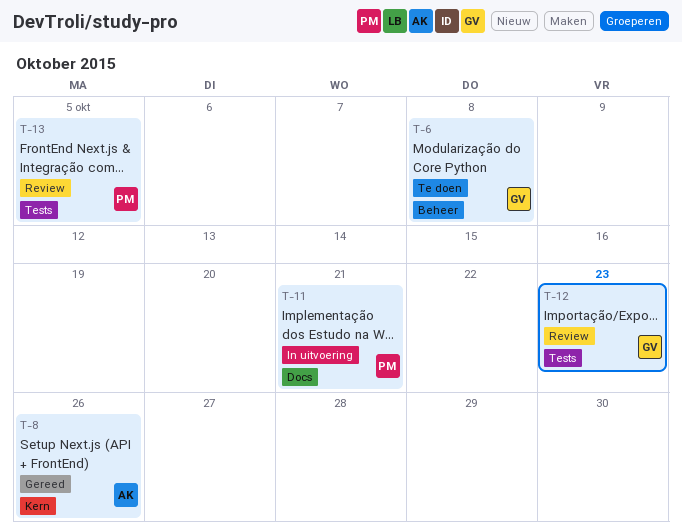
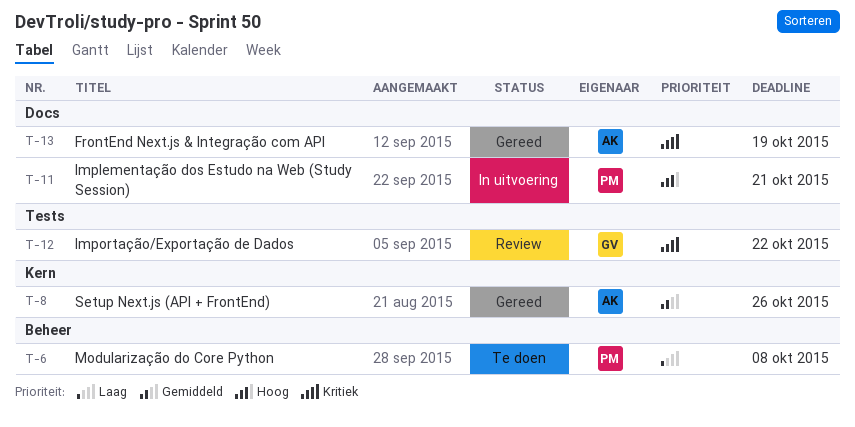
T-6, owner: GV -> PM
T-12, due: Oct 23 -> Oct 22
T-13, status: Review -> Gereed
T-13, owner: PM -> AK
T-13, label: Tests -> Docs
T-13, due: Oct 5 -> Oct 19

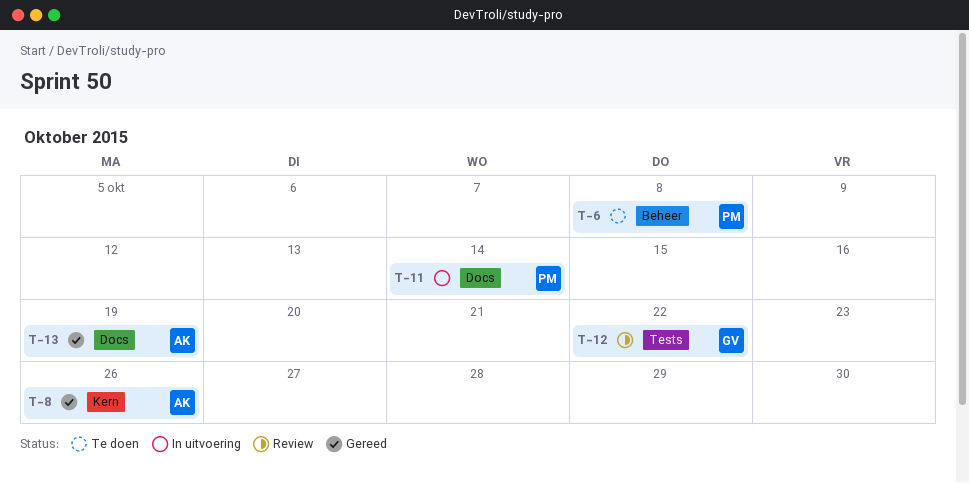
T-11, due: Oct 21 -> Oct 14

